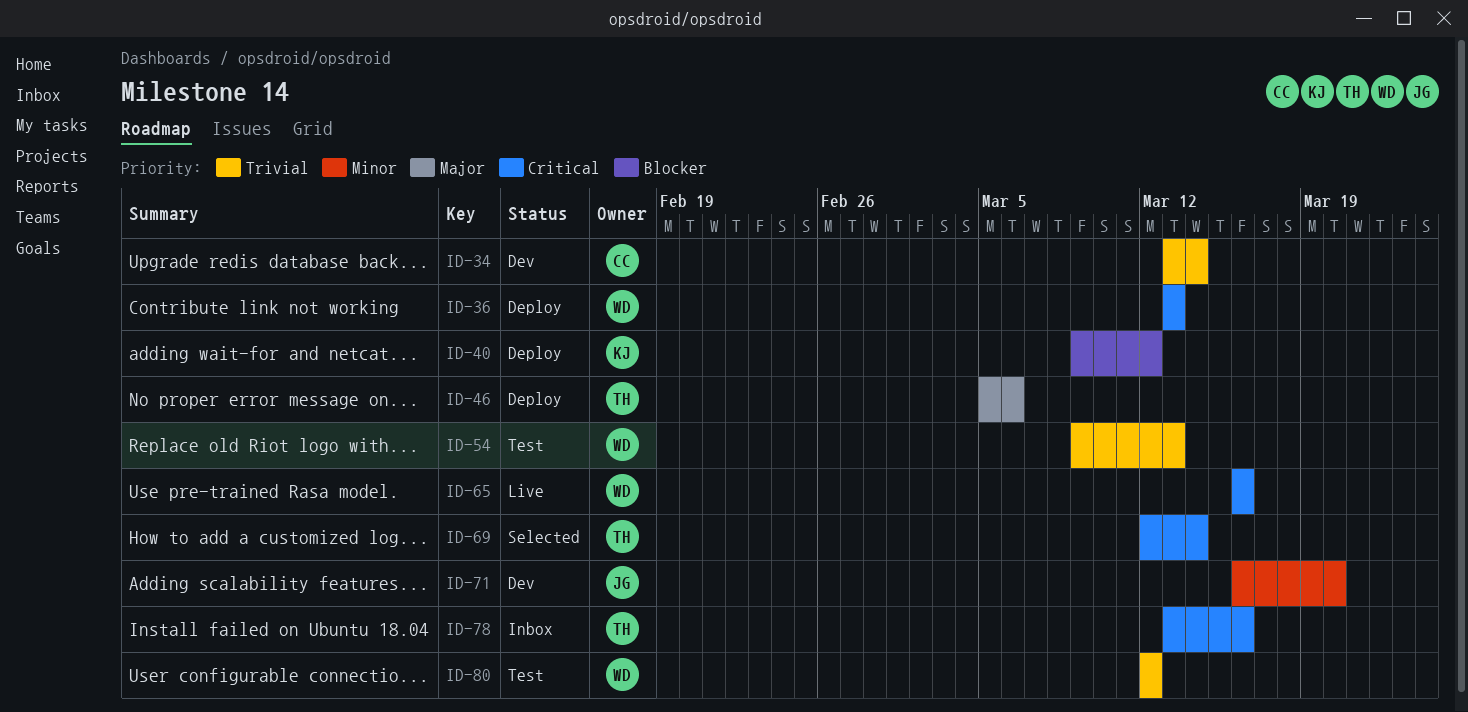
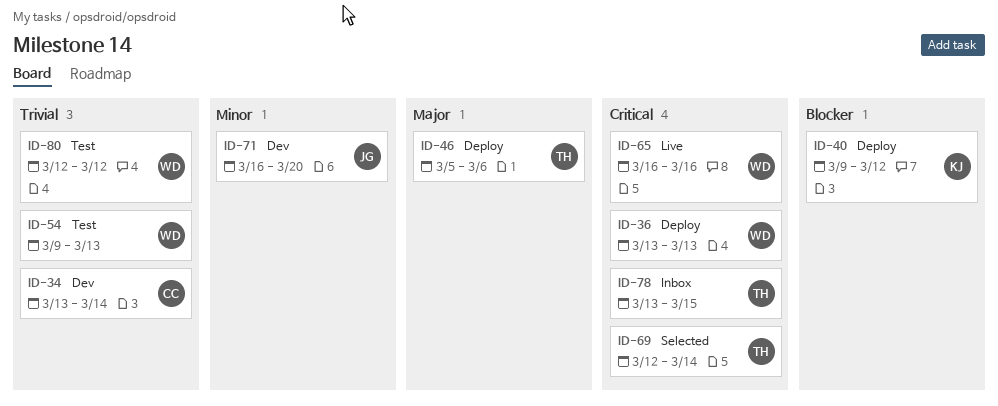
ID-78, due: Mar 16 -> Mar 15

